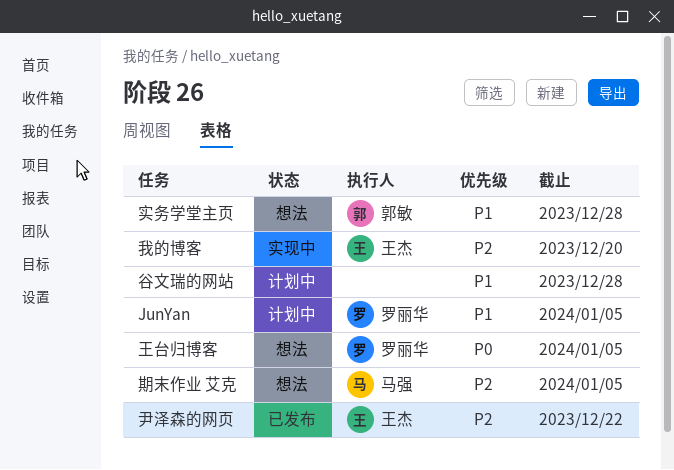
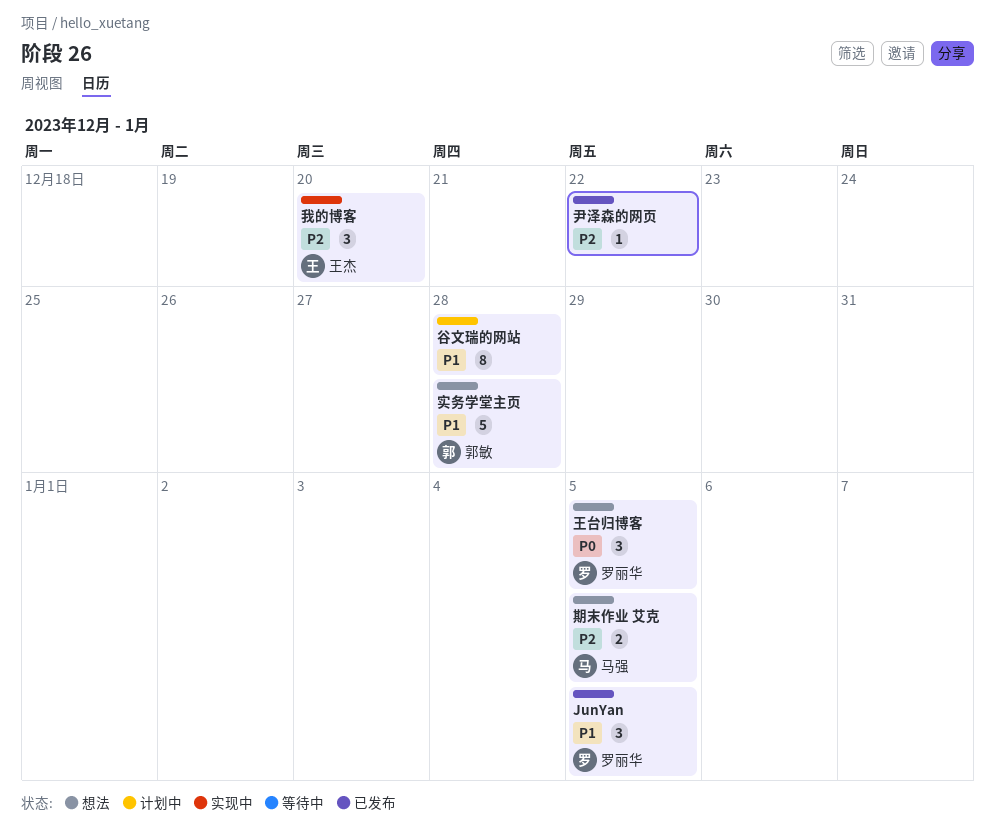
JunYan, status: 计划中 -> 已发布
尹泽森的网页, owner: 王杰 -> none

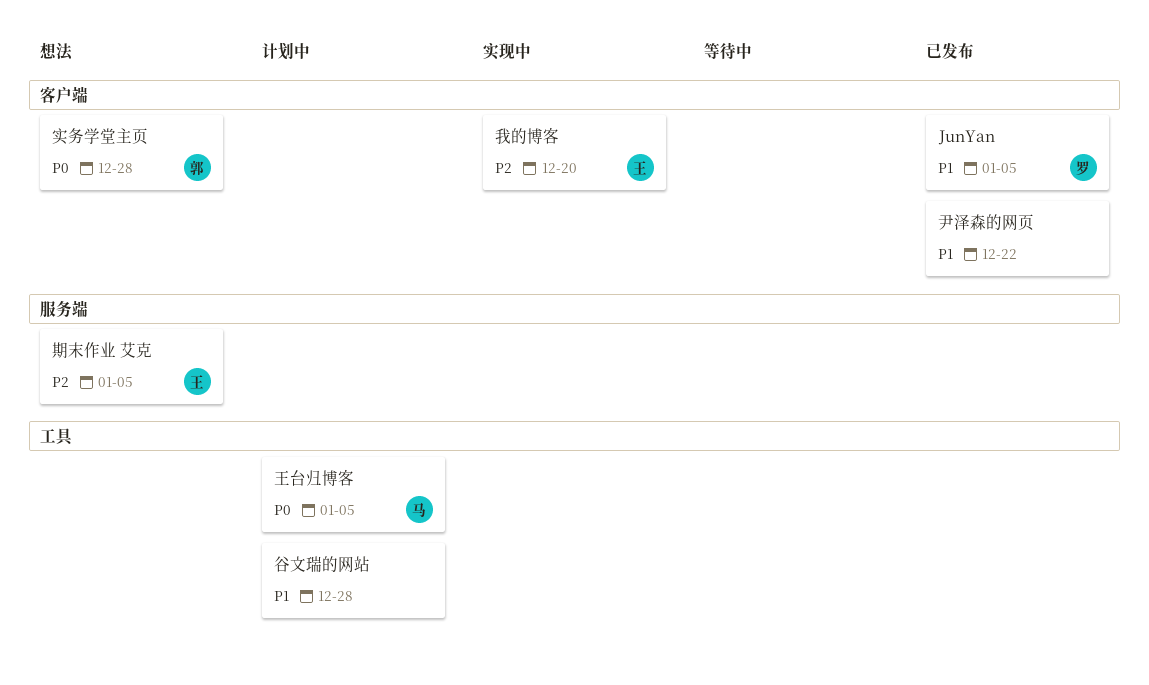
实务学堂主页, priority: P1 -> P0
尹泽森的网页, priority: P2 -> P1
期末作业 艾克, owner: 马强 -> 王杰
王台归博客, status: 想法 -> 计划中
王台归博客, owner: 罗丽华 -> 马强

